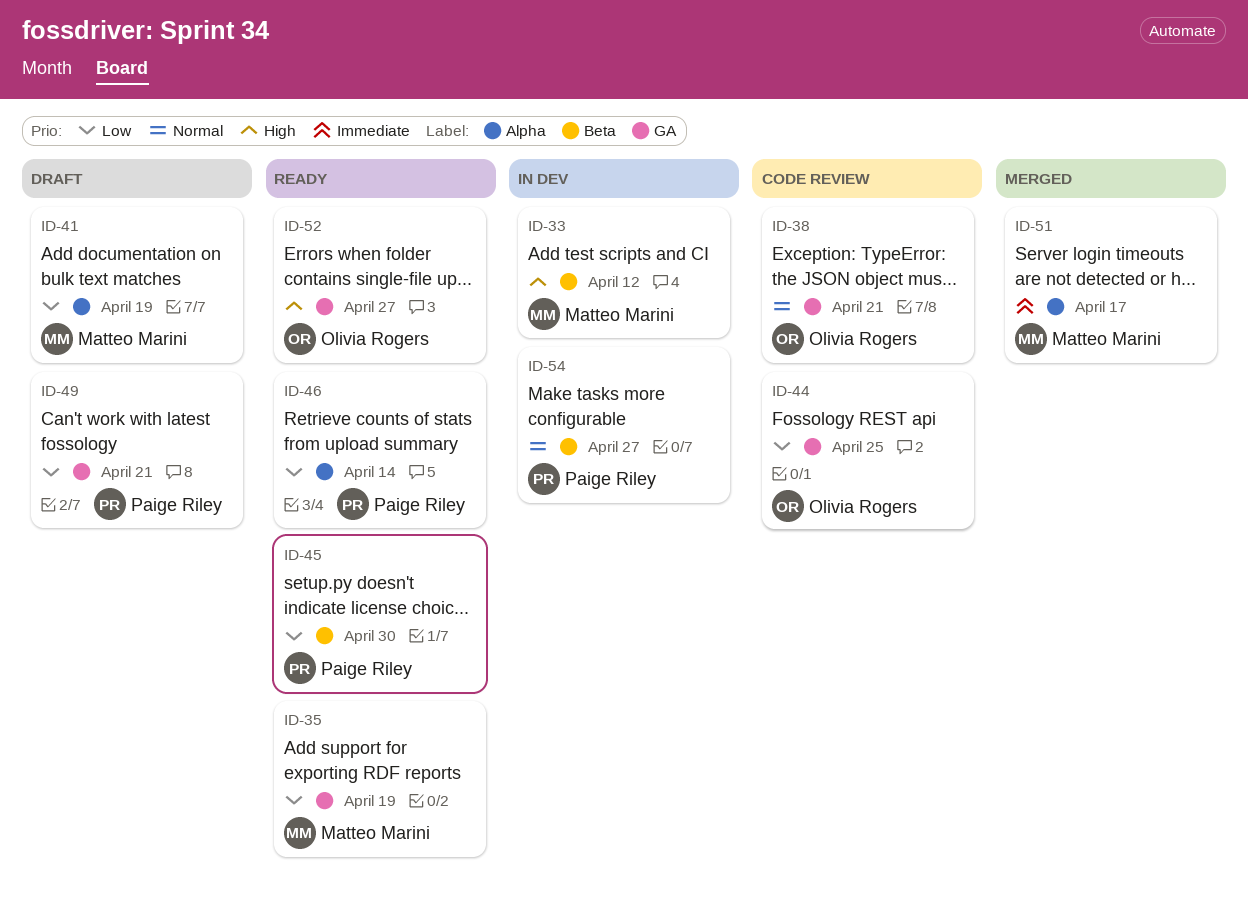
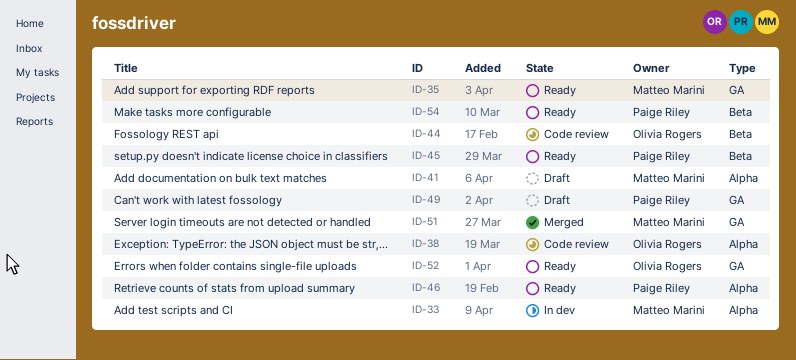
ID-33, label: Beta -> Alpha
ID-38, label: GA -> Alpha
ID-44, label: GA -> Beta
ID-51, label: Alpha -> GA
ID-54, status: In dev -> Ready

